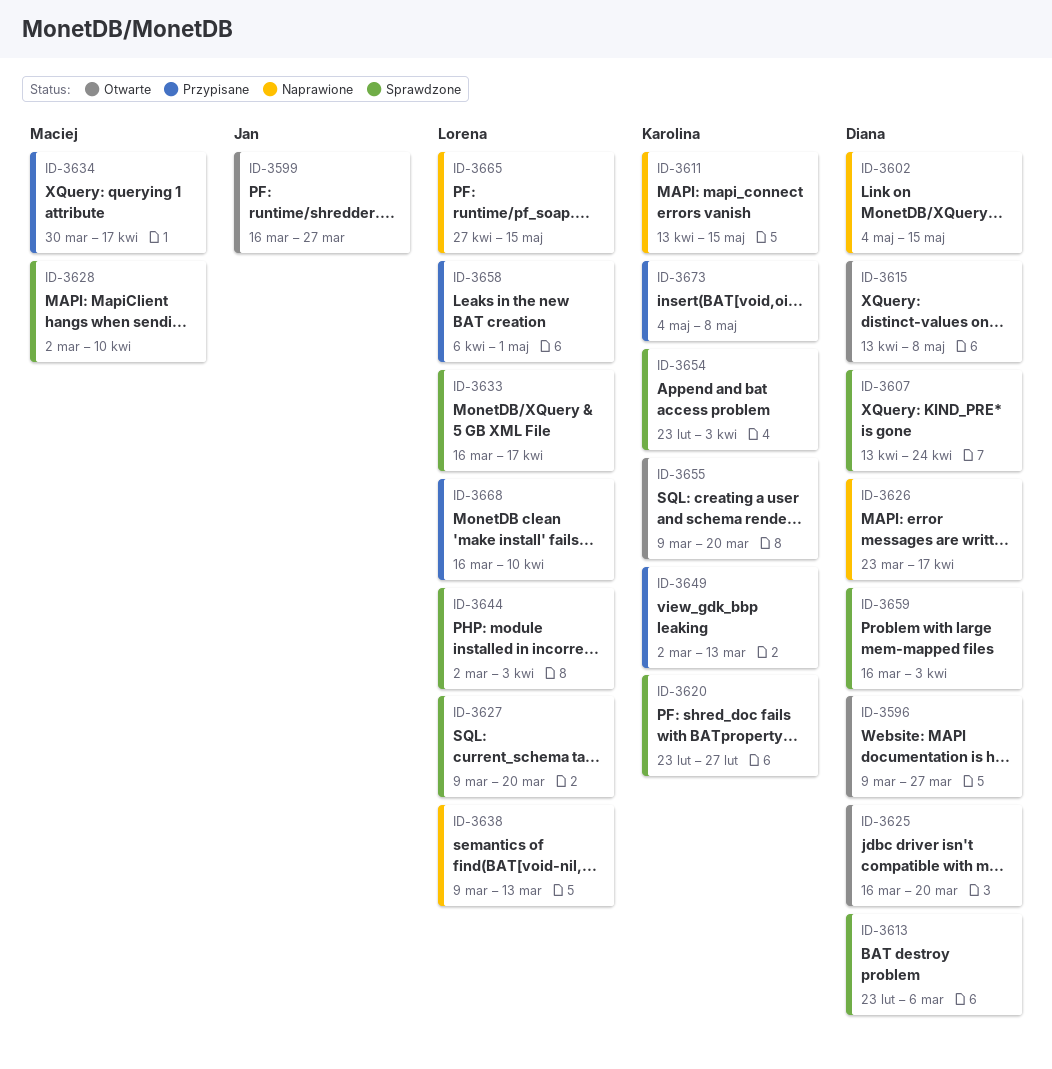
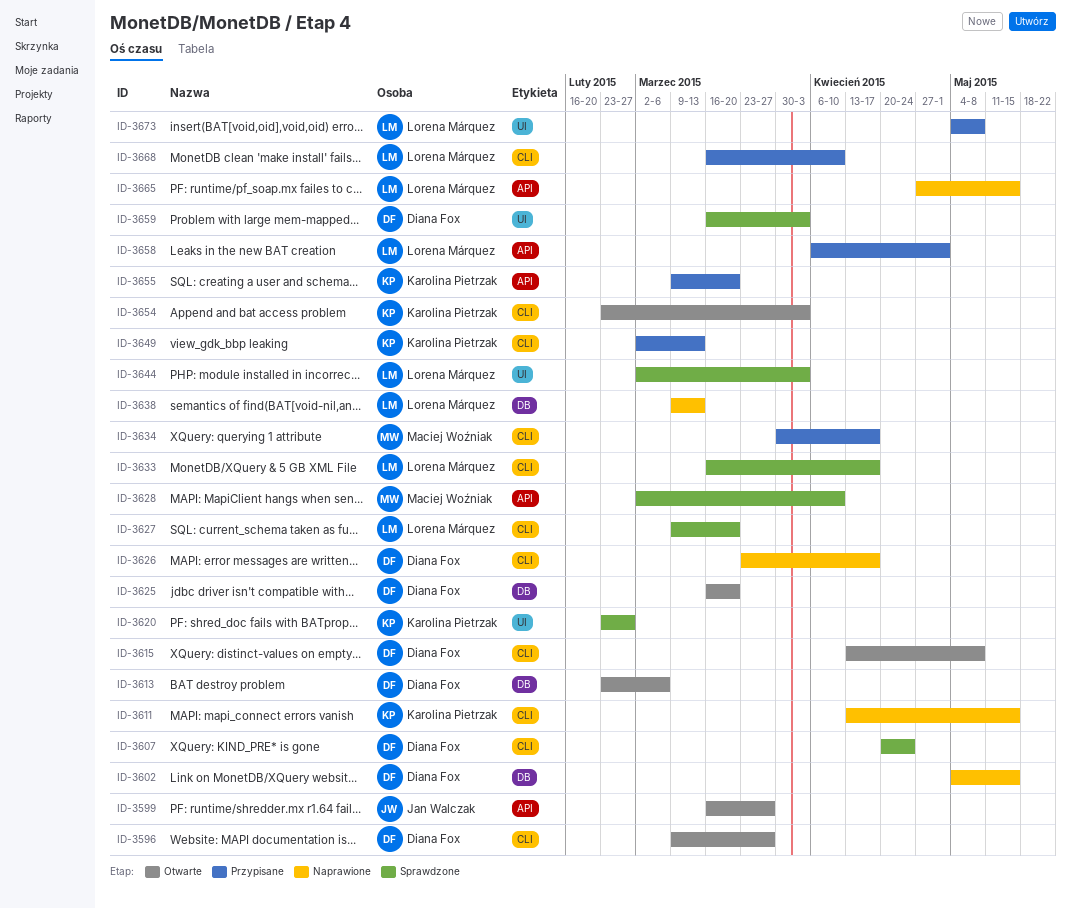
ID-3607, start: Apr 13 -> Apr 20
ID-3613, status: Sprawdzone -> Otwarte
ID-3654, status: Sprawdzone -> Otwarte
ID-3655, status: Otwarte -> Przypisane
ID-3673, owner: Karolina Pietrzak -> Lorena Márquez

